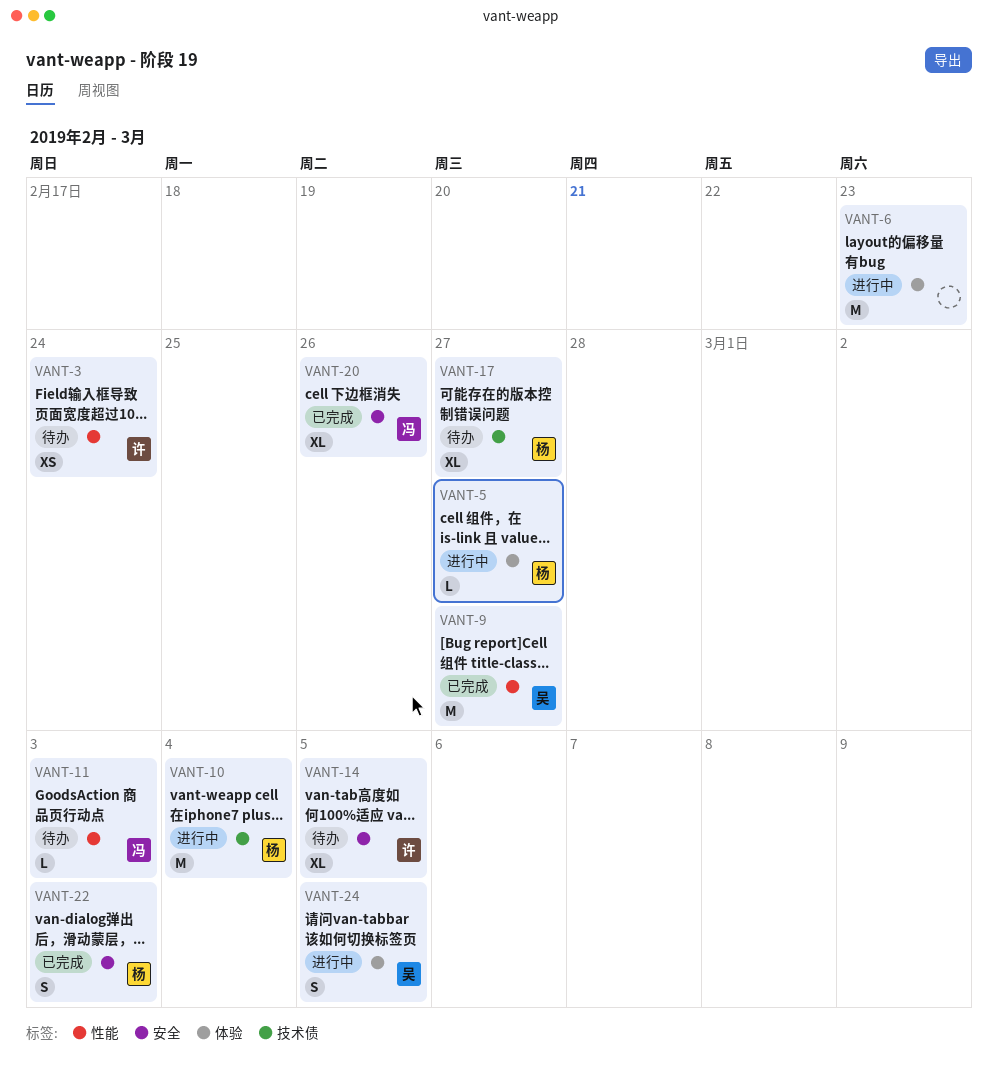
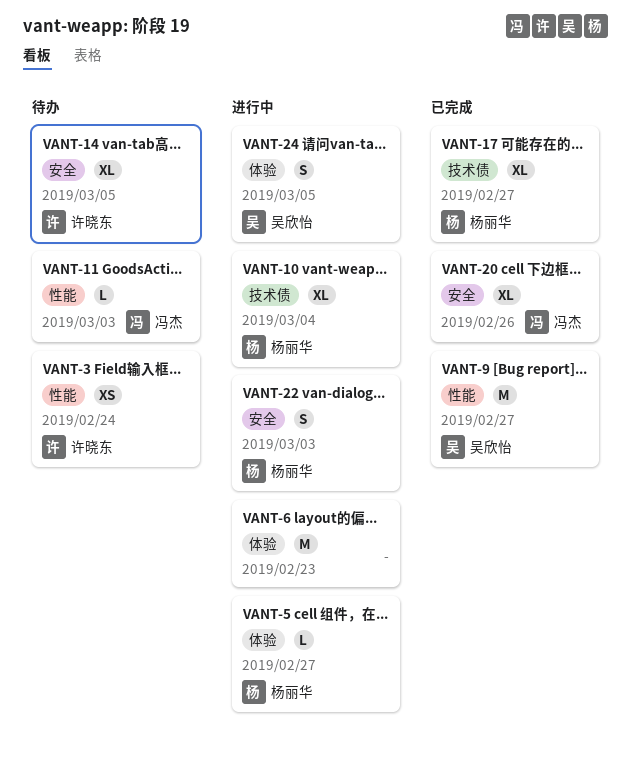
VANT-10, estimate: M -> XL
VANT-17, status: 待办 -> 已完成
VANT-22, status: 已完成 -> 进行中

